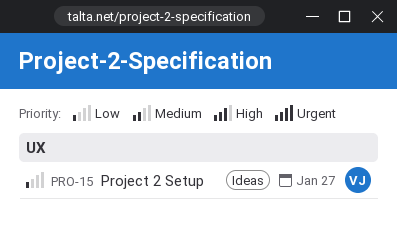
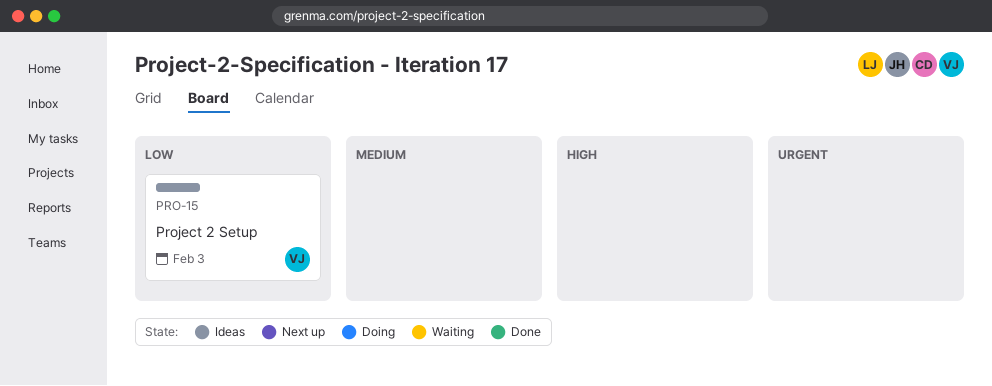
PRO-15, due: Jan 27 -> Feb 3

